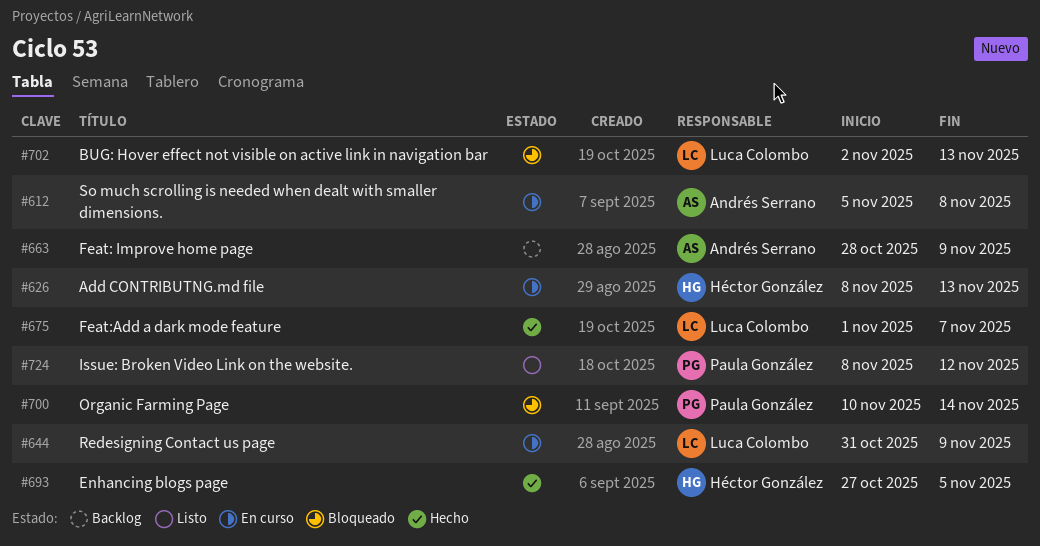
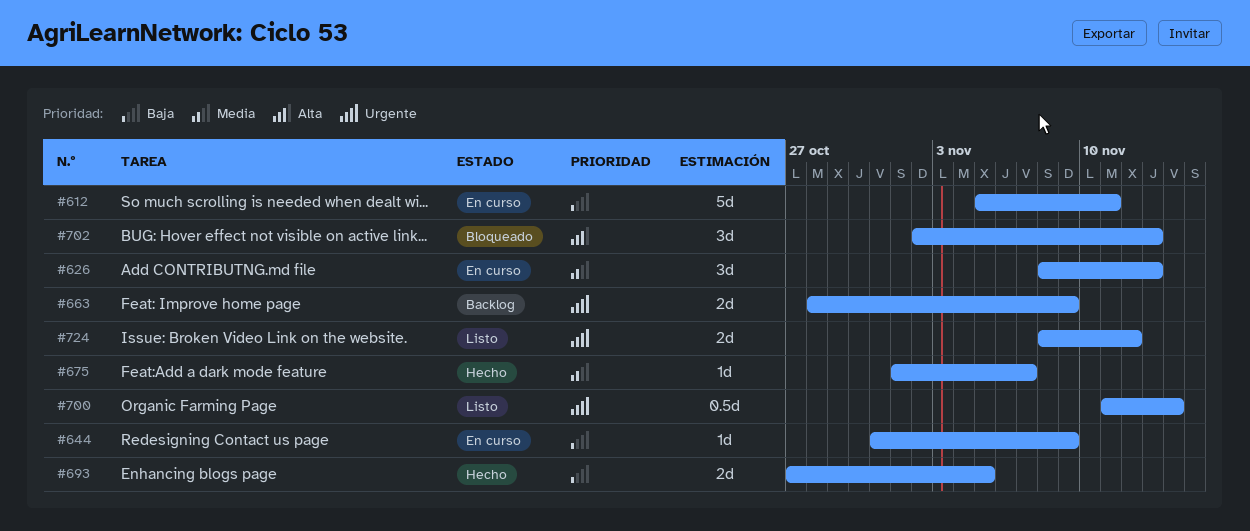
#612, due: Nov 8 -> Nov 11
#700, status: Bloqueado -> Listo
#700, start: Nov 10 -> Nov 11

